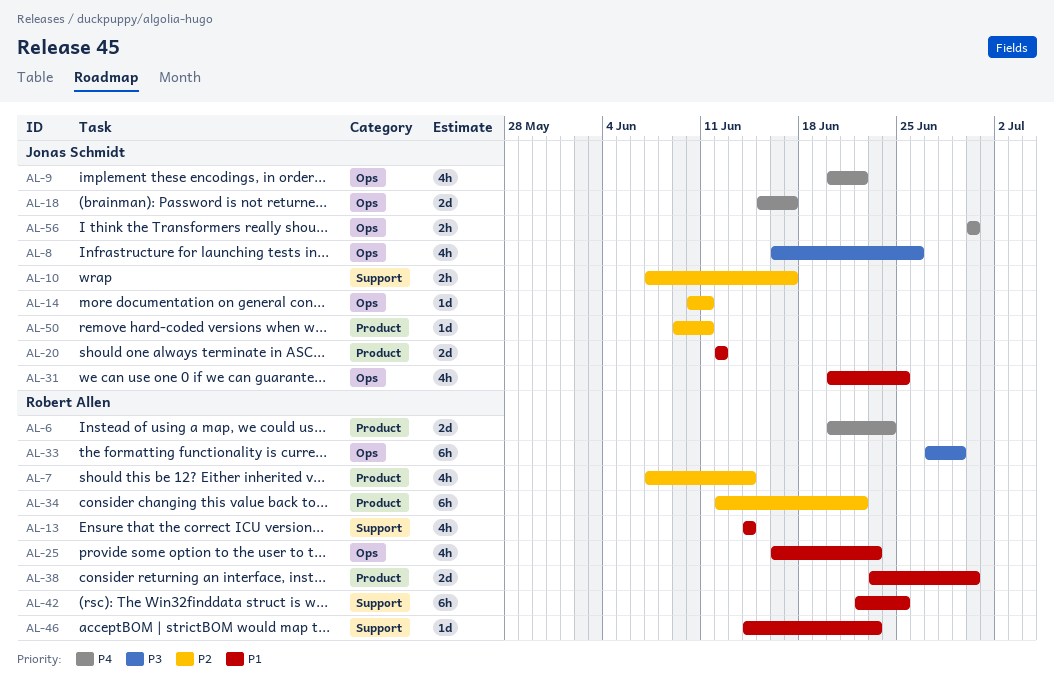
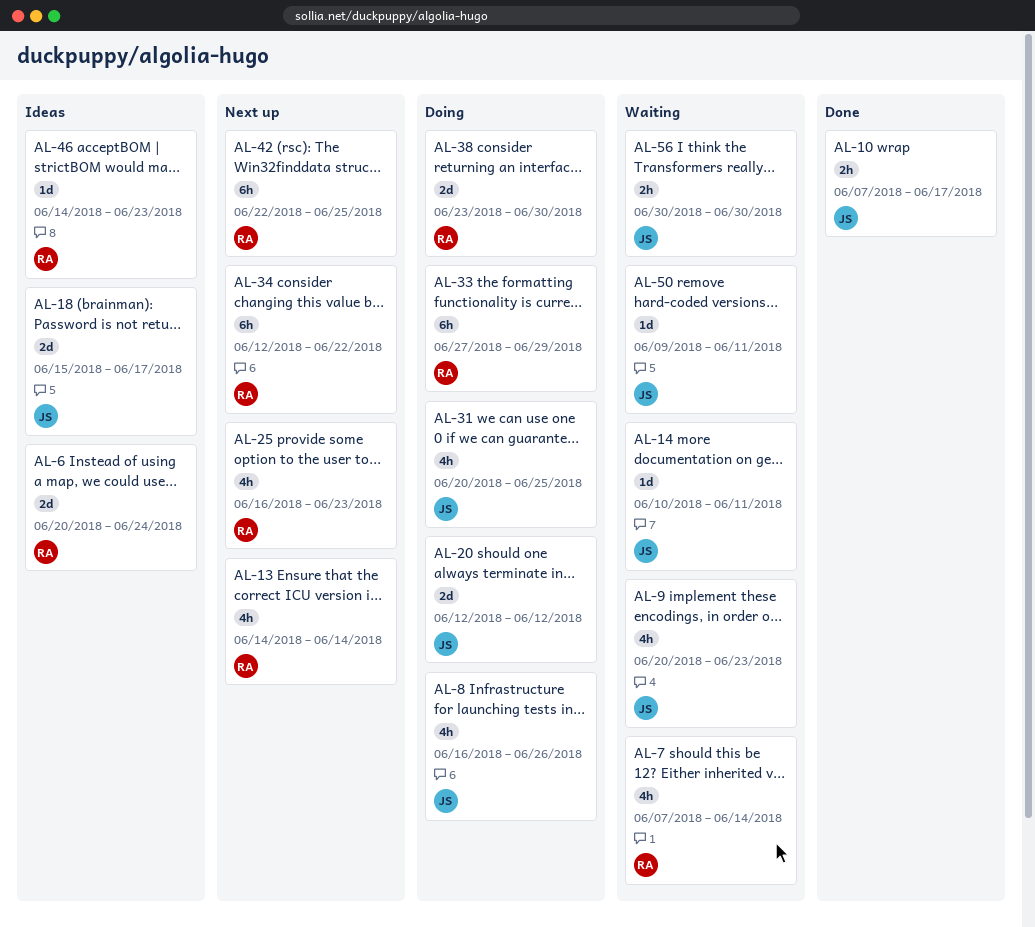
AL-9, due: Jun 22 -> Jun 23

